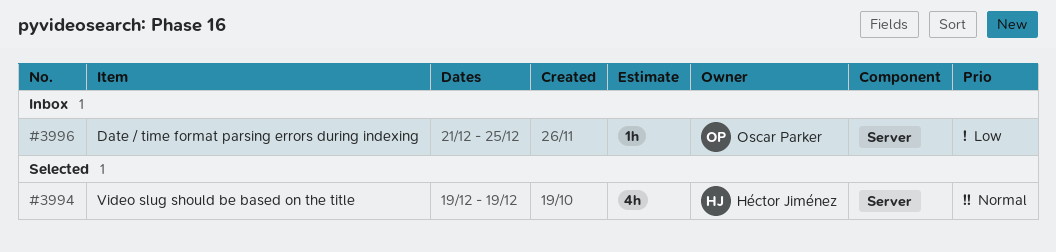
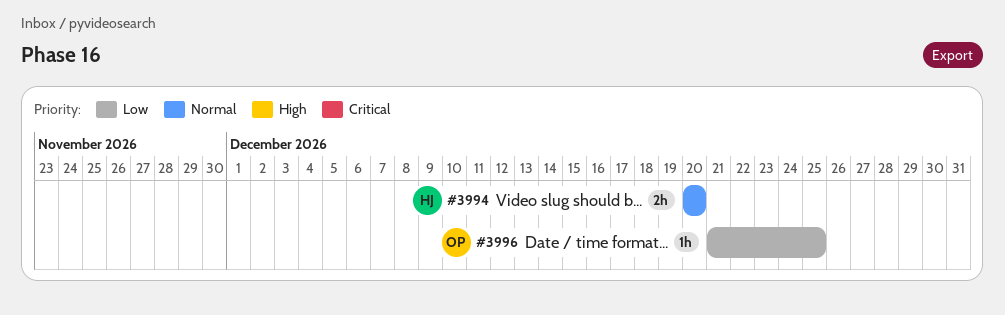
#3994, estimate: 4h -> 2h
#3994, start: Dec 19 -> Dec 20
#3994, due: Dec 19 -> Dec 20

